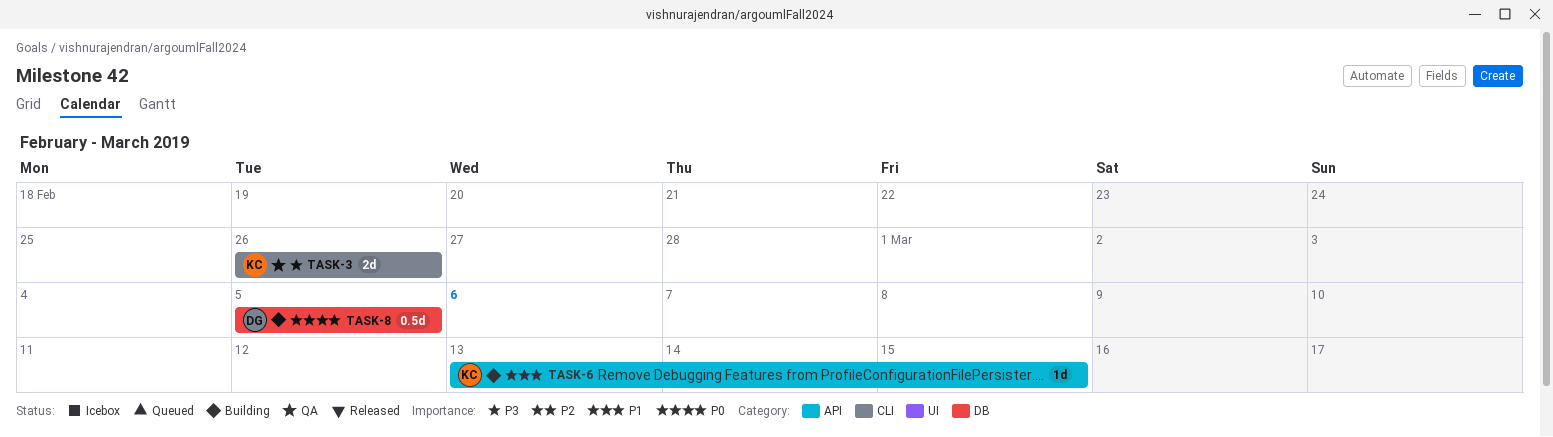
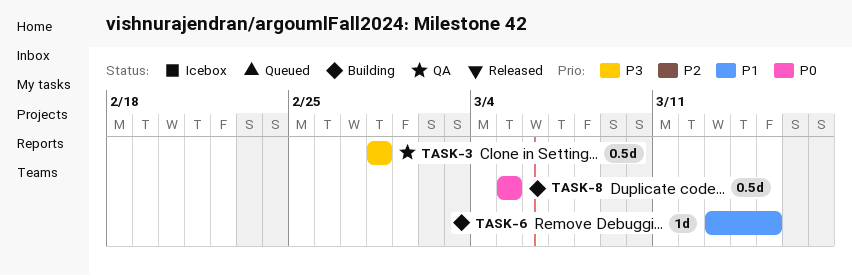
TASK-3, estimate: 2d -> 0.5d
TASK-3, start: Feb 26 -> Feb 28
TASK-3, due: Feb 26 -> Feb 28

